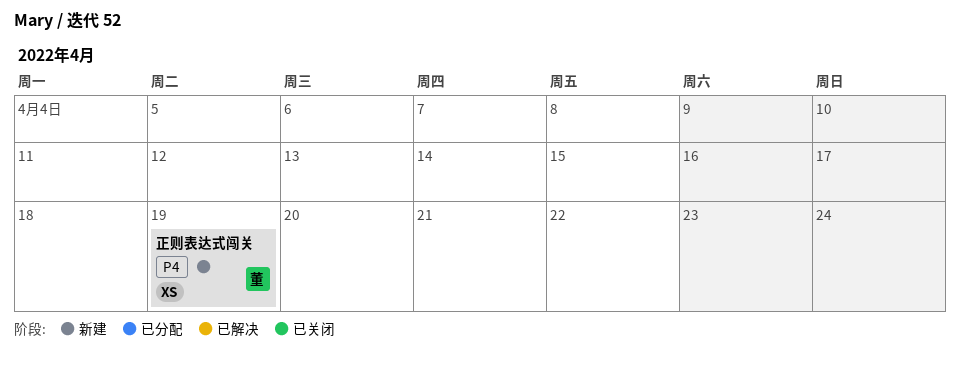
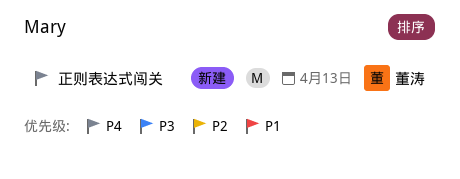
正则表达式闯关, estimate: XS -> M
正则表达式闯关, due: Apr 19 -> Apr 13

